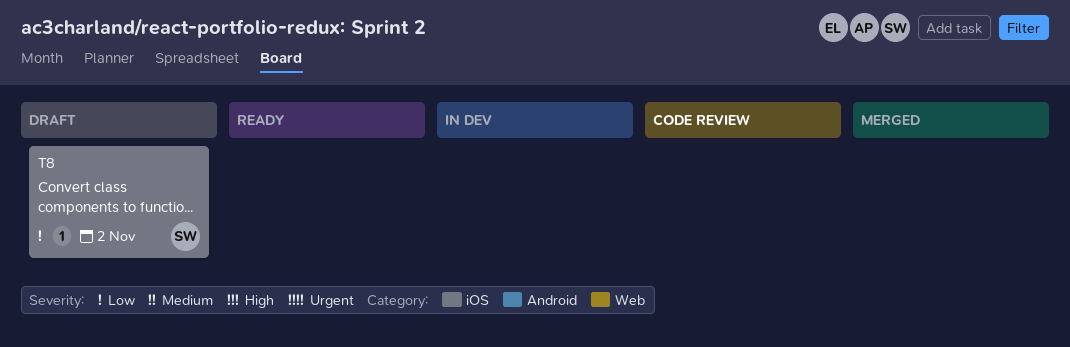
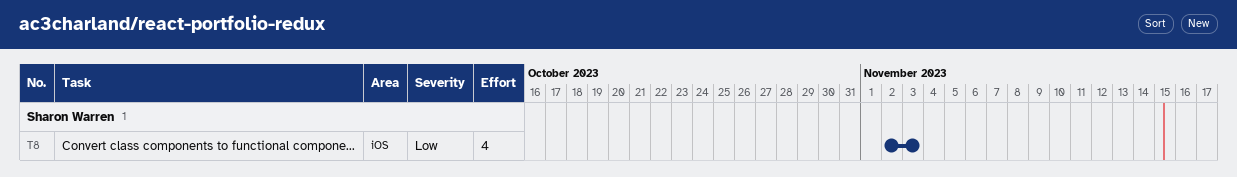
T8, estimate: 1 -> 4
T8, due: Nov 2 -> Nov 3

